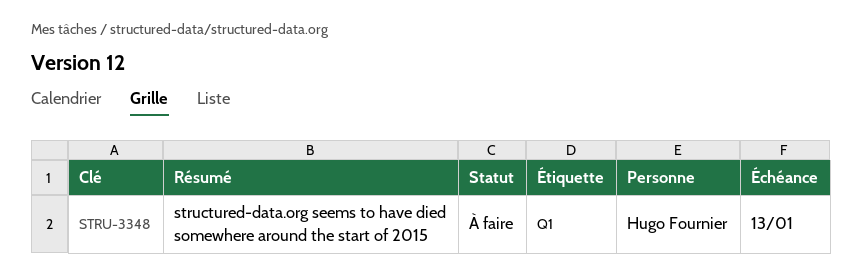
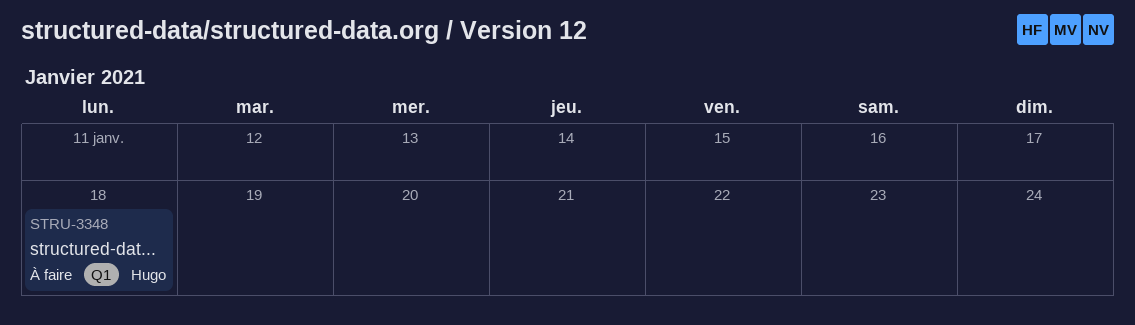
STRU-3348, due: Jan 13 -> Jan 18

